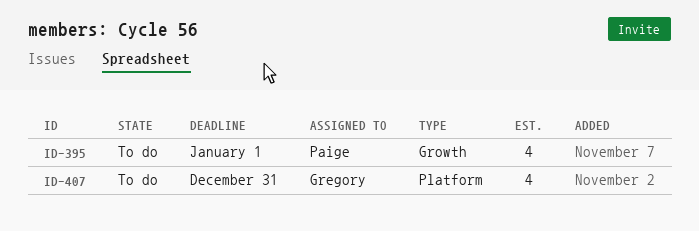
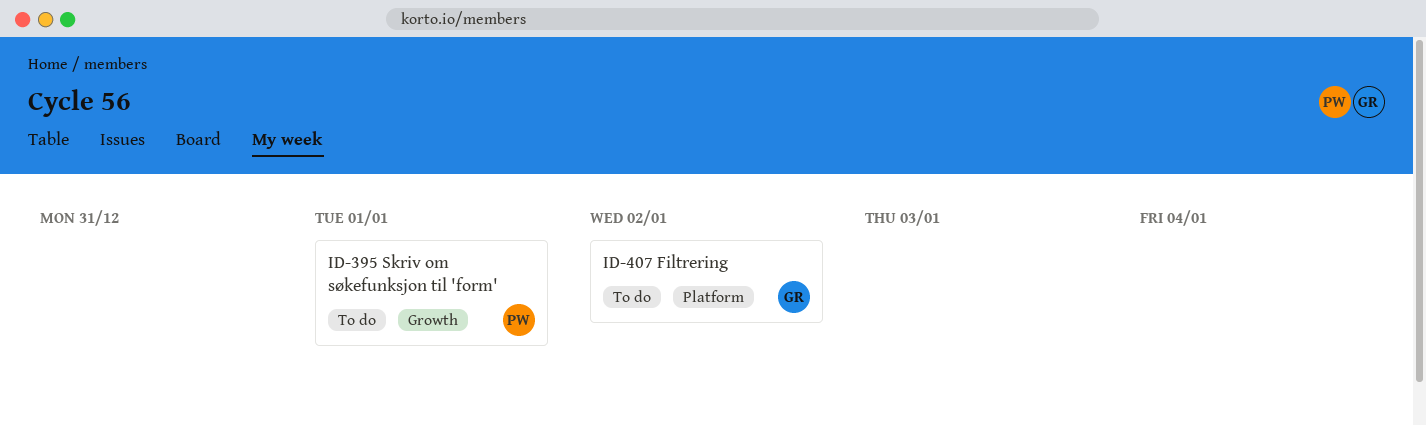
ID-407, due: Dec 31 -> Jan 2

